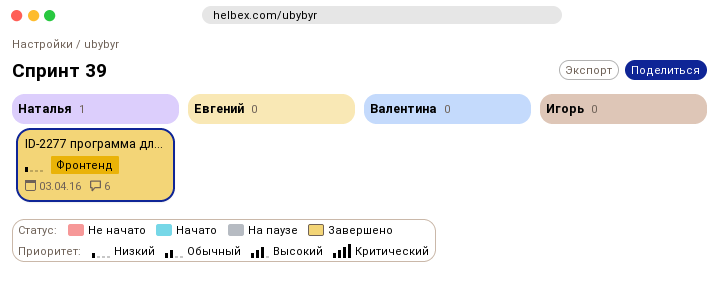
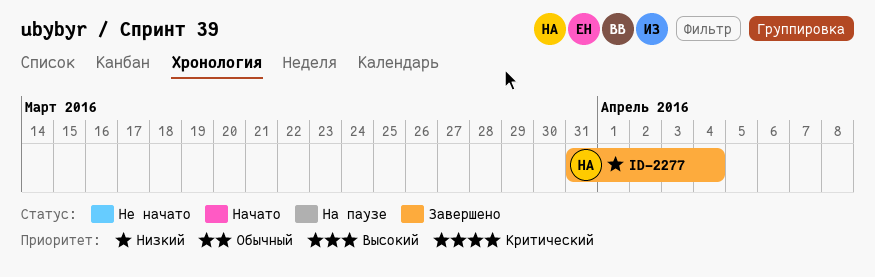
ID-2277, due: Apr 3 -> Apr 4

